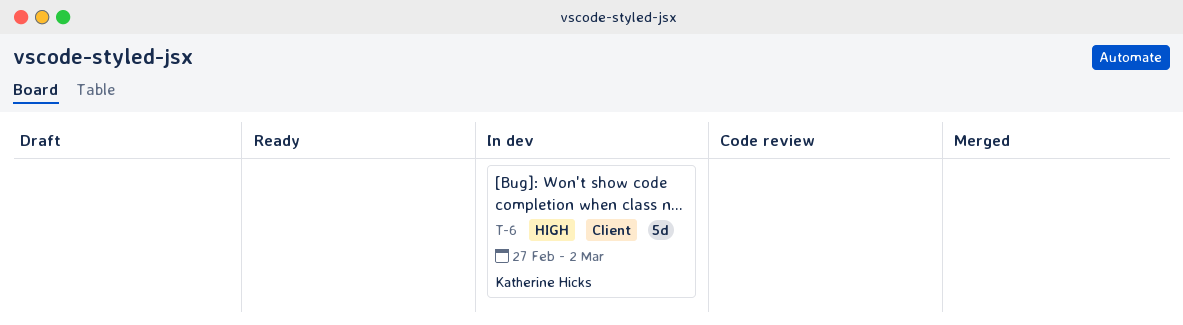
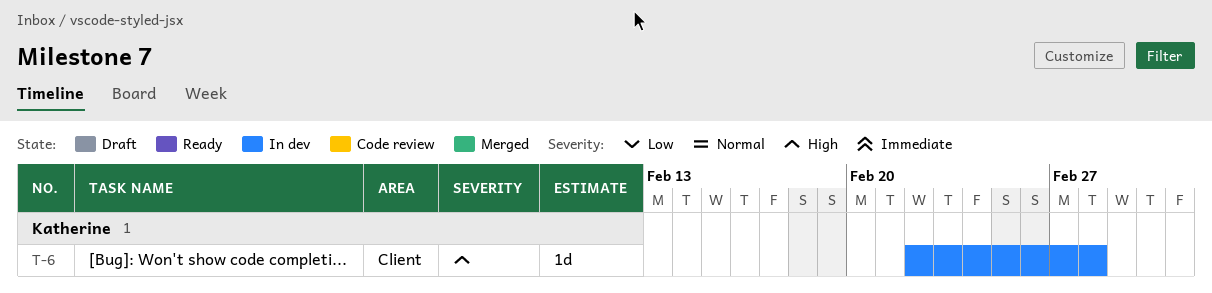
T-6, estimate: 5d -> 1d
T-6, start: Feb 27 -> Feb 22
T-6, due: Mar 2 -> Feb 28

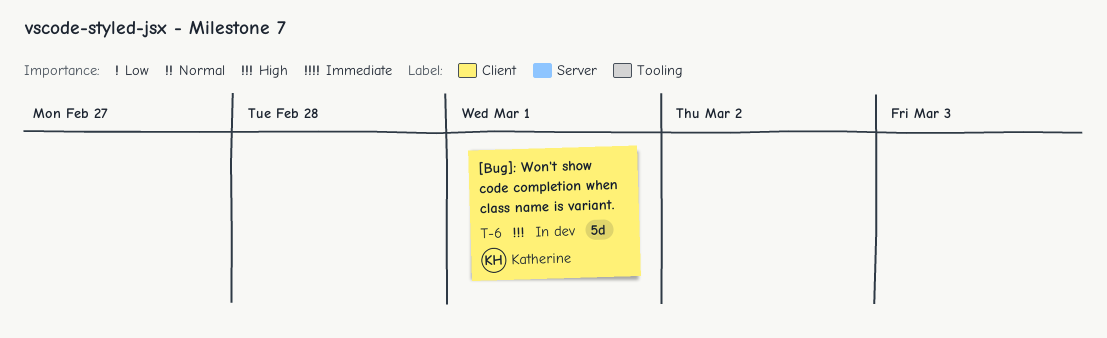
T-6, estimate: 1d -> 5d
T-6, due: Feb 28 -> Mar 1

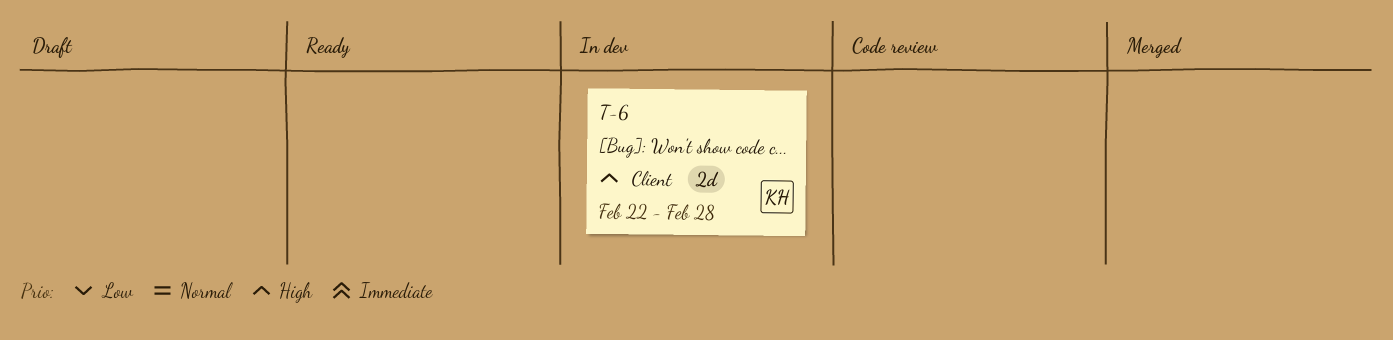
T-6, estimate: 5d -> 2d
T-6, due: Mar 1 -> Feb 28

